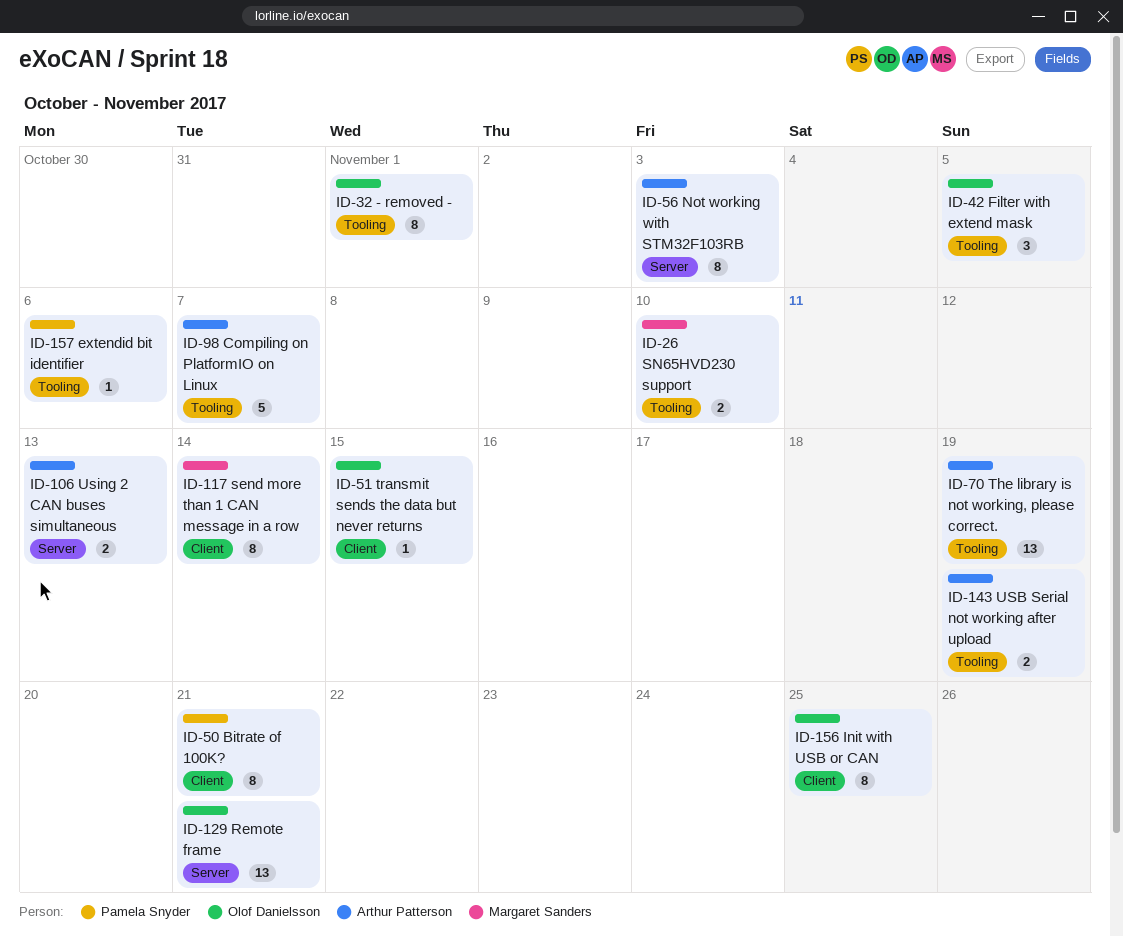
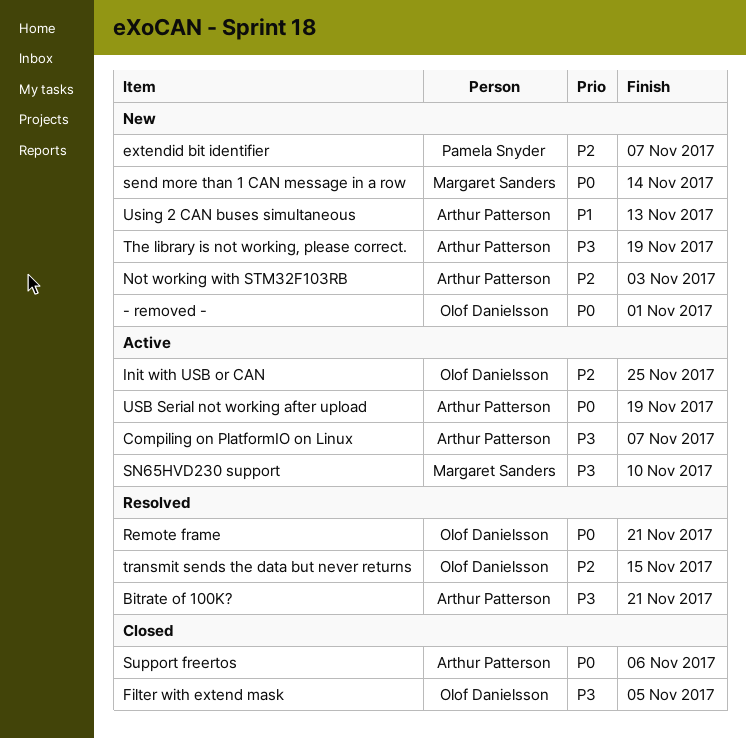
Bitrate of 100K?, owner: Pamela Snyder -> Arthur Patterson
extendid bit identifier, due: Nov 6 -> Nov 7
Support freertos: none -> present

